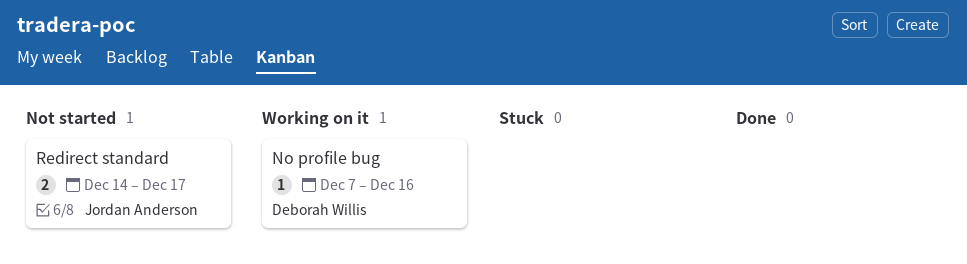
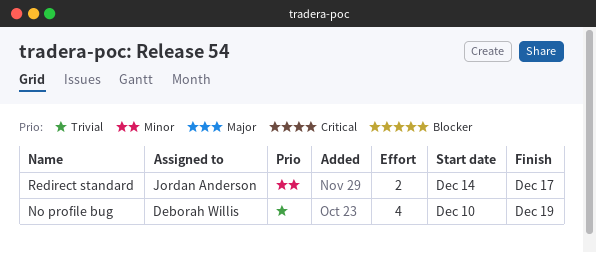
No profile bug, estimate: 1 -> 4
No profile bug, start: Dec 7 -> Dec 10
No profile bug, due: Dec 16 -> Dec 19

